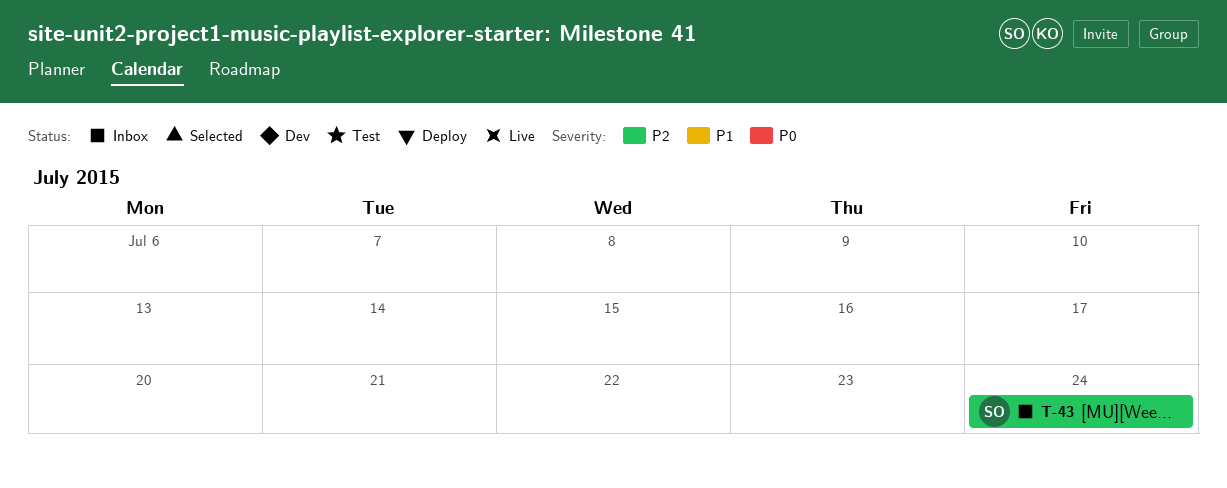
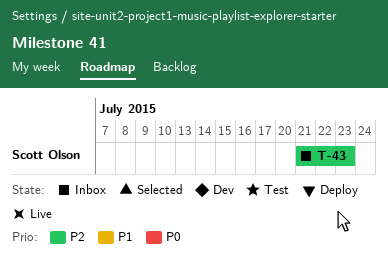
T-43, start: Jul 24 -> Jul 21
T-43, due: Jul 24 -> Jul 23

